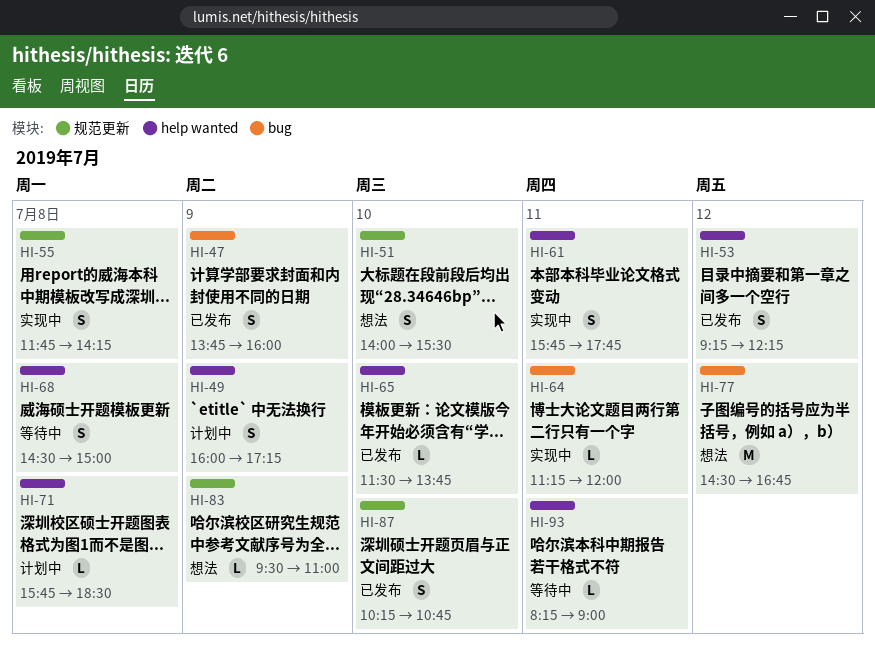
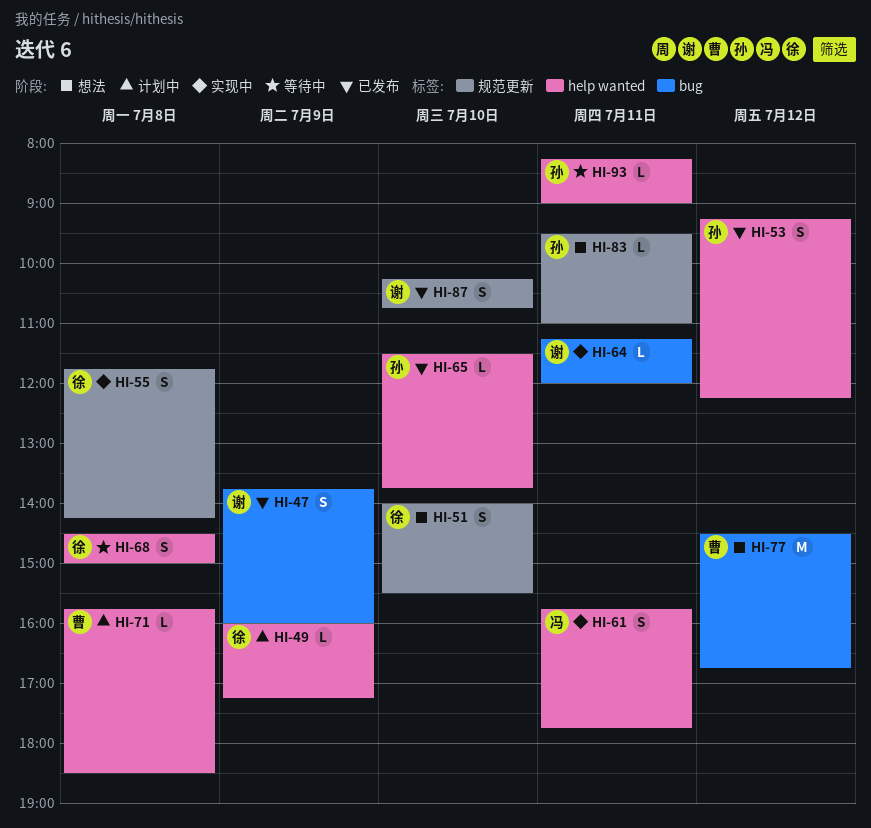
HI-49, estimate: S -> L
HI-83, day: Jul 9 -> Jul 11

